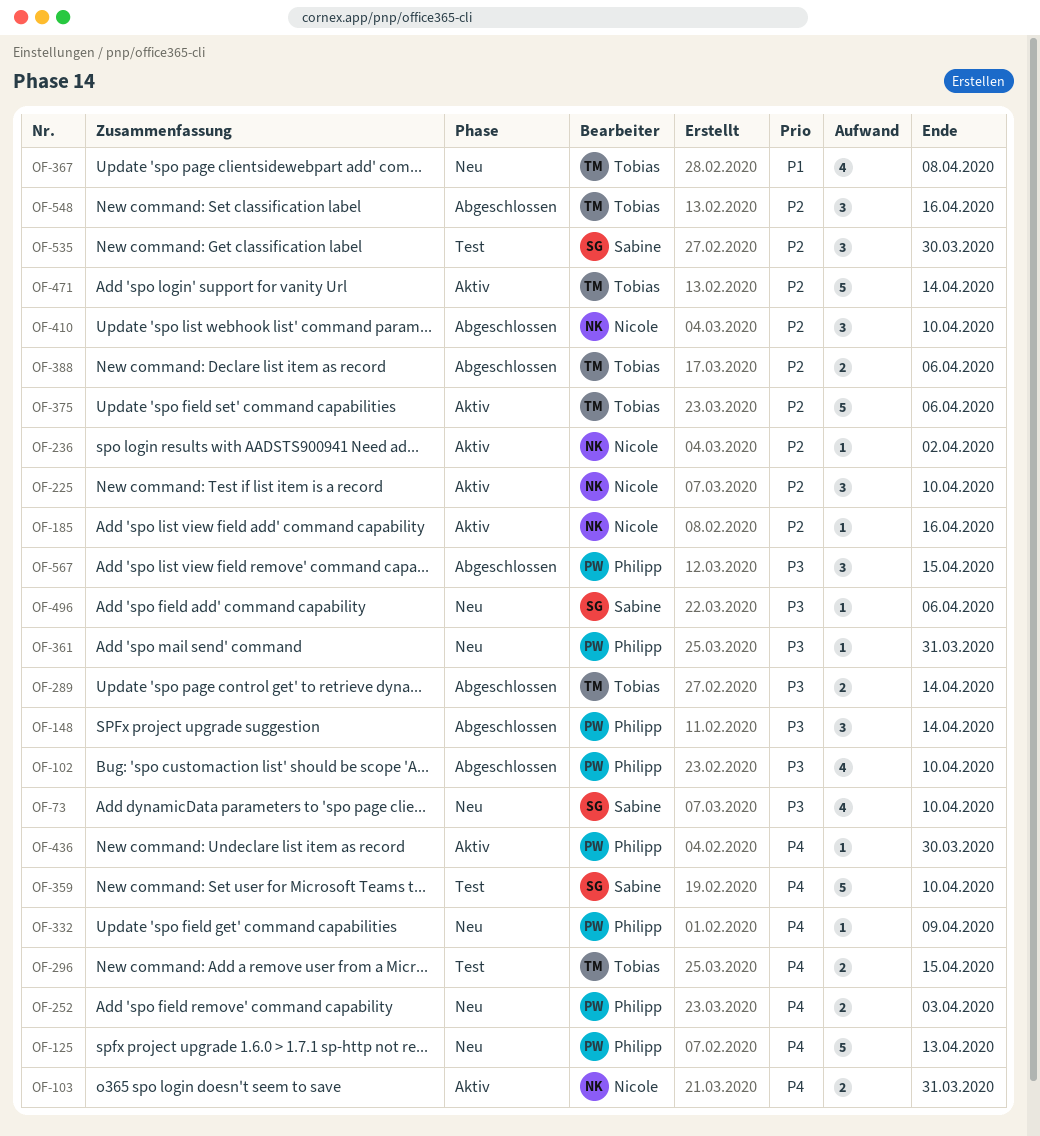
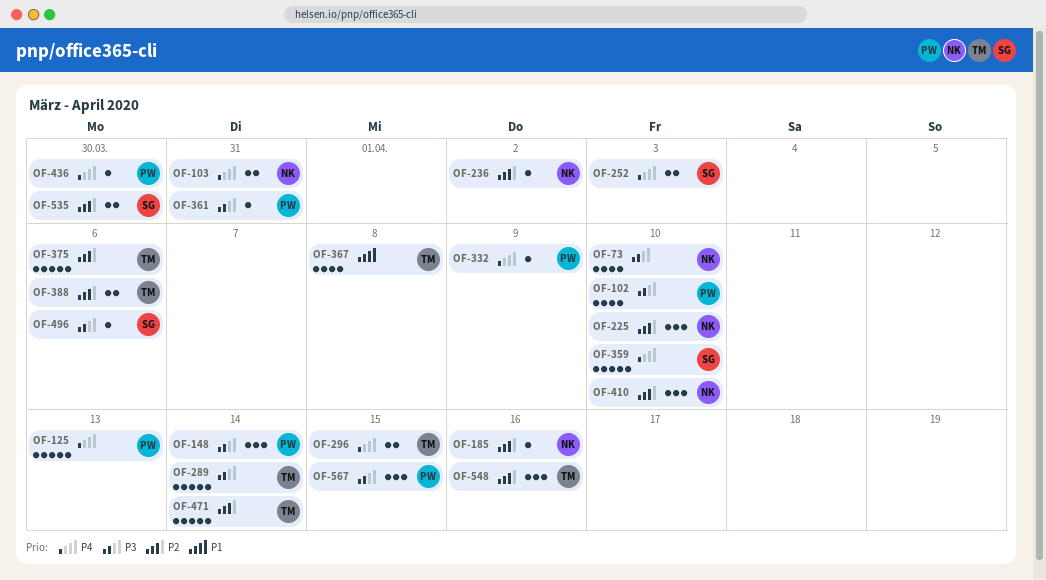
OF-73, owner: Sabine -> Nicole
OF-252, owner: Philipp -> Sabine
OF-289, estimate: 2 -> 5
OF-535, estimate: 3 -> 2

